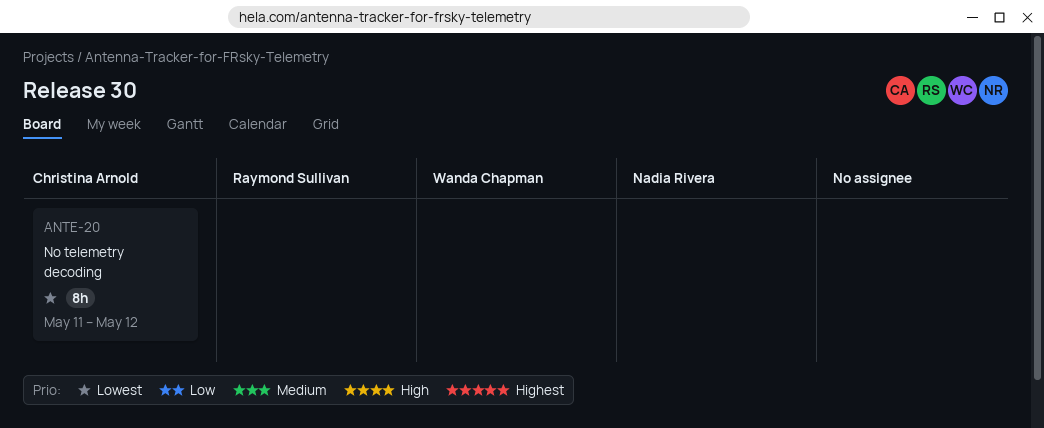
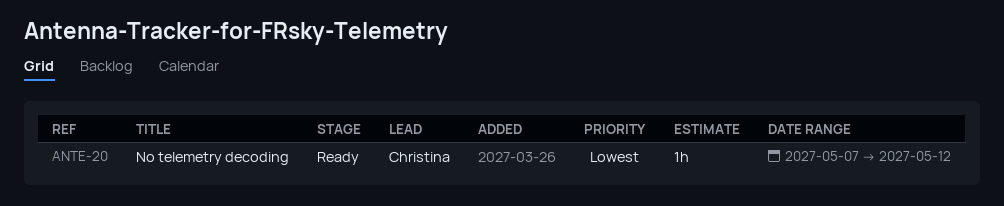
ANTE-20, estimate: 8h -> 1h
ANTE-20, start: May 11 -> May 7

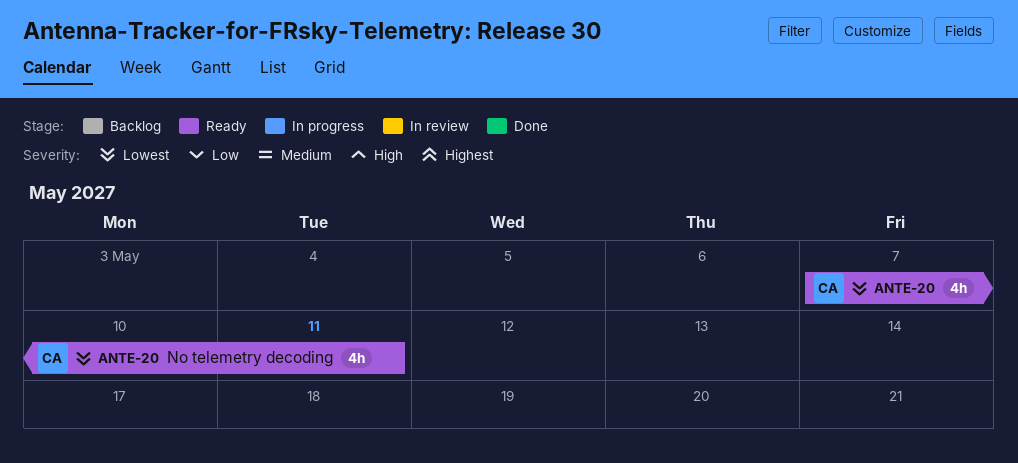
ANTE-20, estimate: 1h -> 4h
ANTE-20, due: May 12 -> May 11

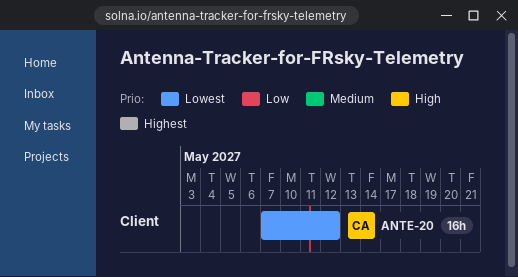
ANTE-20, estimate: 4h -> 16h
ANTE-20, due: May 11 -> May 12

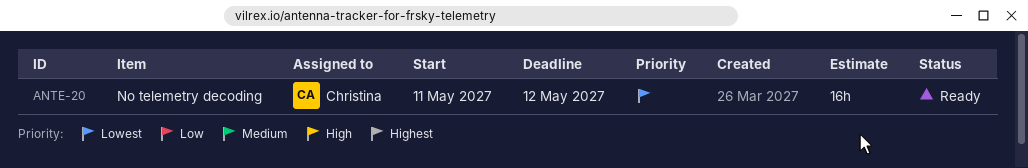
ANTE-20, start: May 7 -> May 11

